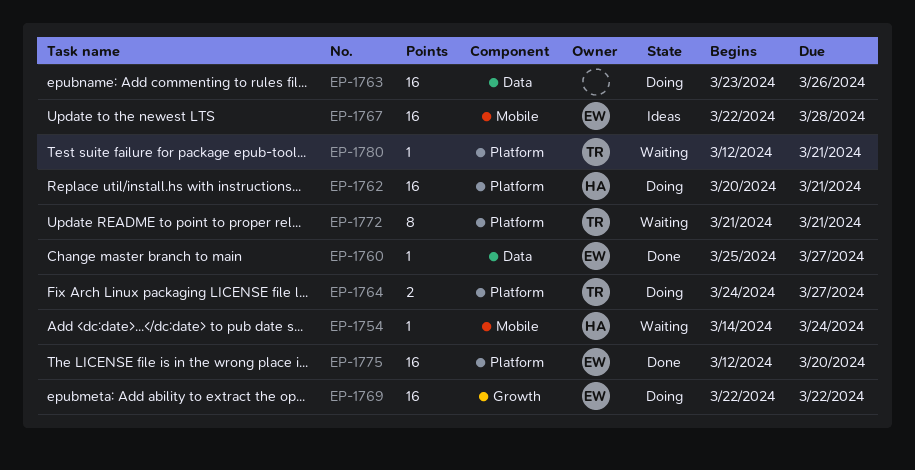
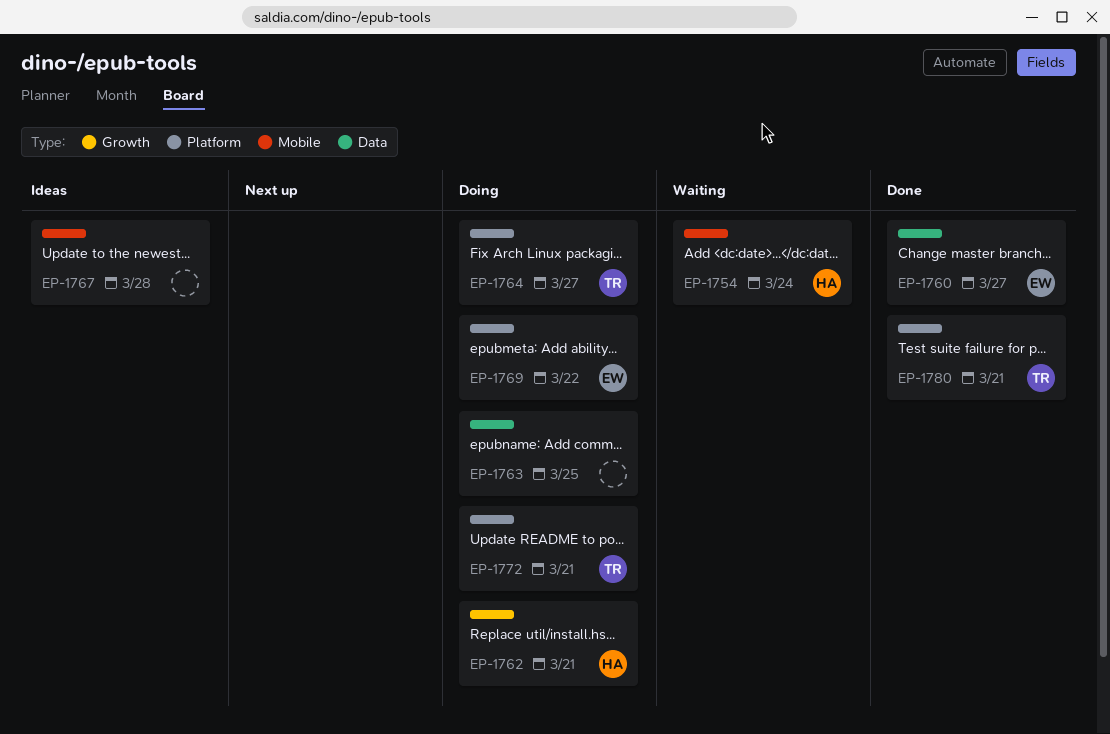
EP-1762, label: Platform -> Growth
EP-1763, due: Mar 26 -> Mar 25
EP-1767, owner: EW -> none
EP-1769, label: Growth -> Platform
EP-1772, status: Waiting -> Doing
EP-1775: present -> none
EP-1780, status: Waiting -> Done

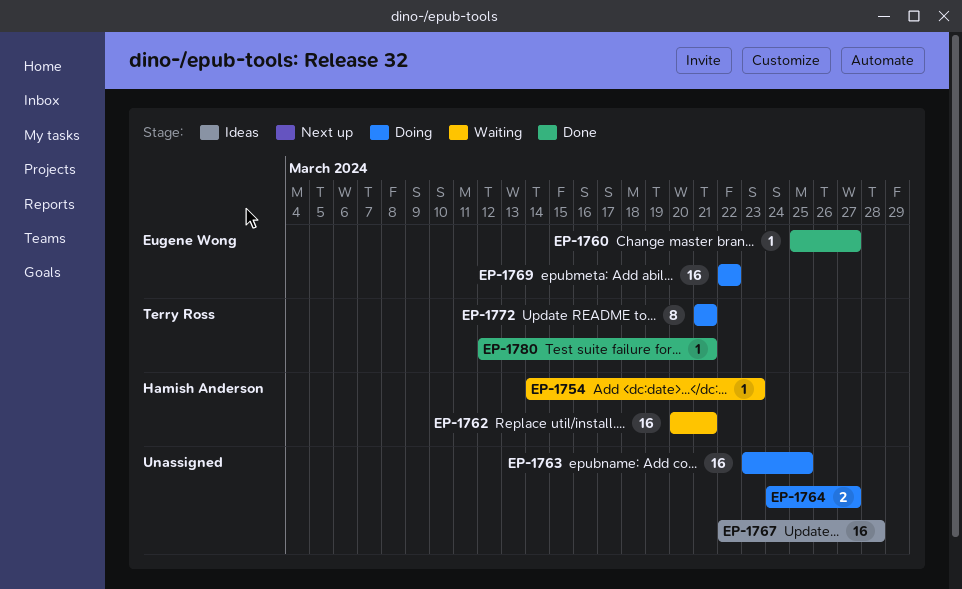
EP-1754, due: Mar 24 -> Mar 23
EP-1762, status: Doing -> Waiting
EP-1764, owner: Terry Ross -> none

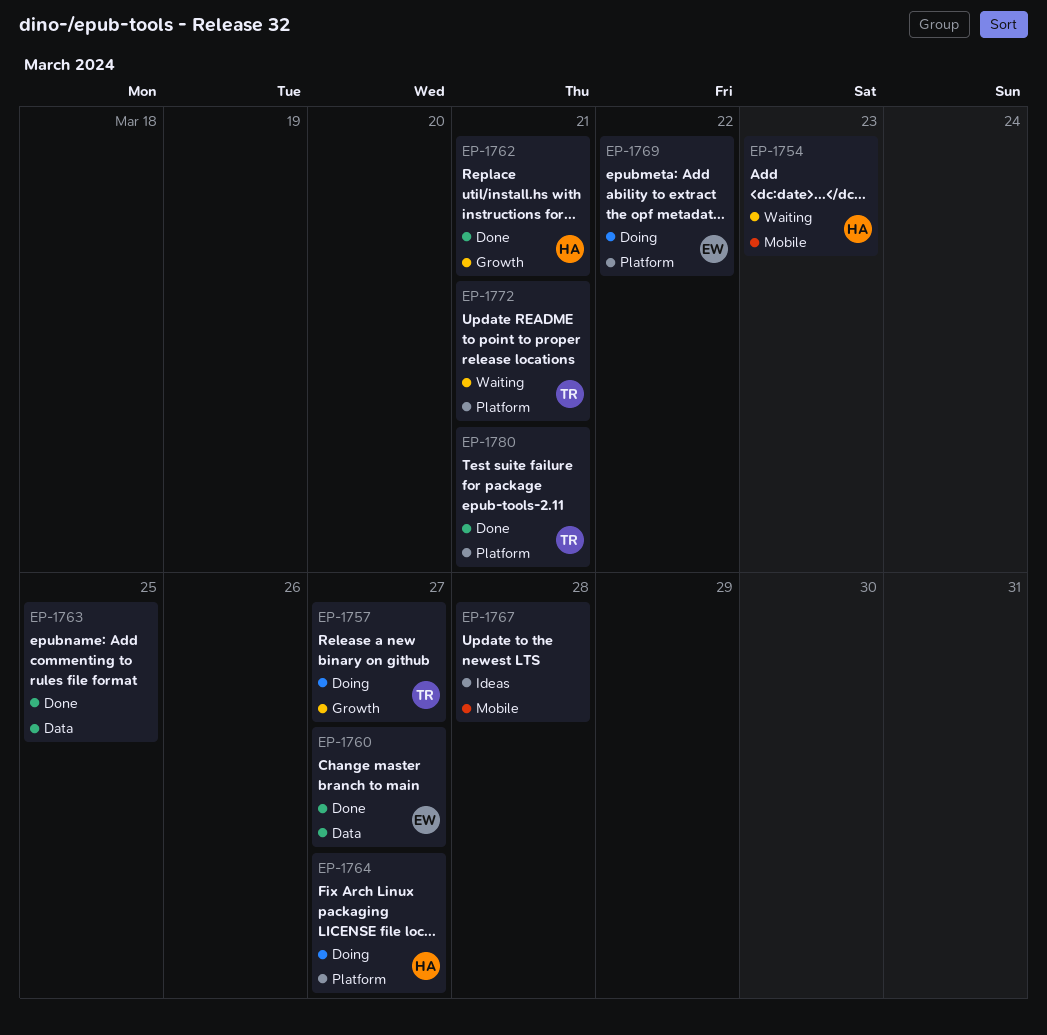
EP-1757: none -> present
EP-1762, status: Waiting -> Done
EP-1763, status: Doing -> Done
EP-1764, owner: none -> Hamish Anderson
EP-1772, status: Doing -> Waiting

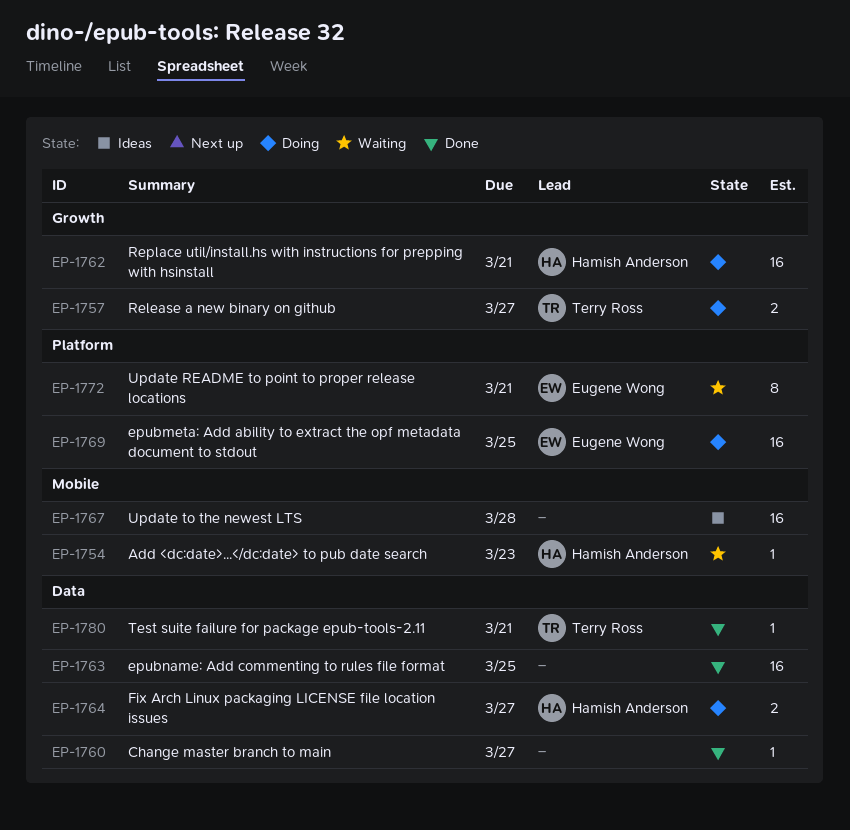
EP-1760, owner: Eugene Wong -> none
EP-1762, status: Done -> Doing
EP-1764, label: Platform -> Data
EP-1769, due: Mar 22 -> Mar 25
EP-1772, owner: Terry Ross -> Eugene Wong
EP-1780, label: Platform -> Data

